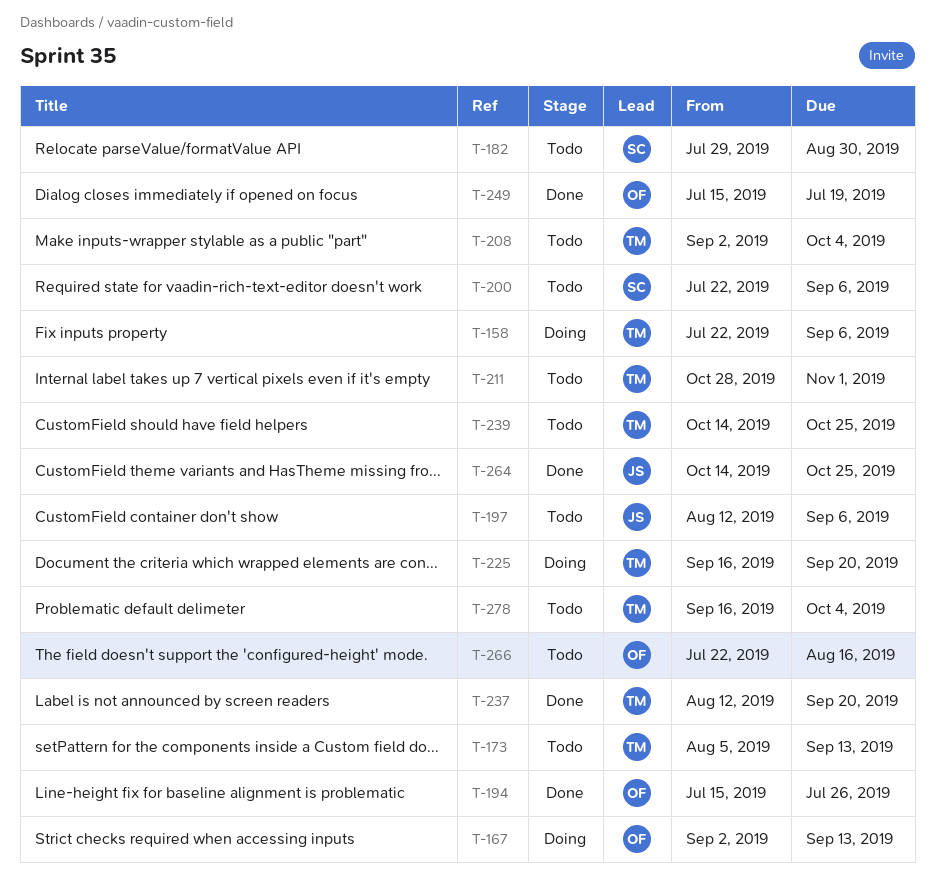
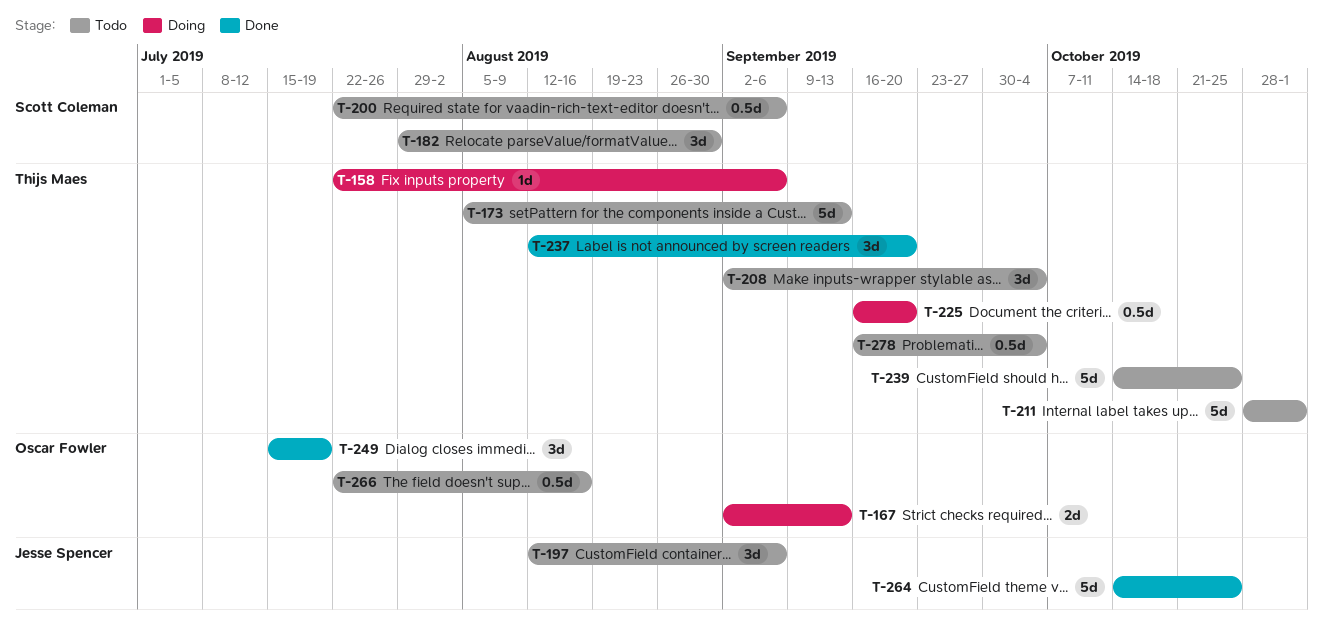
T-194: present -> none

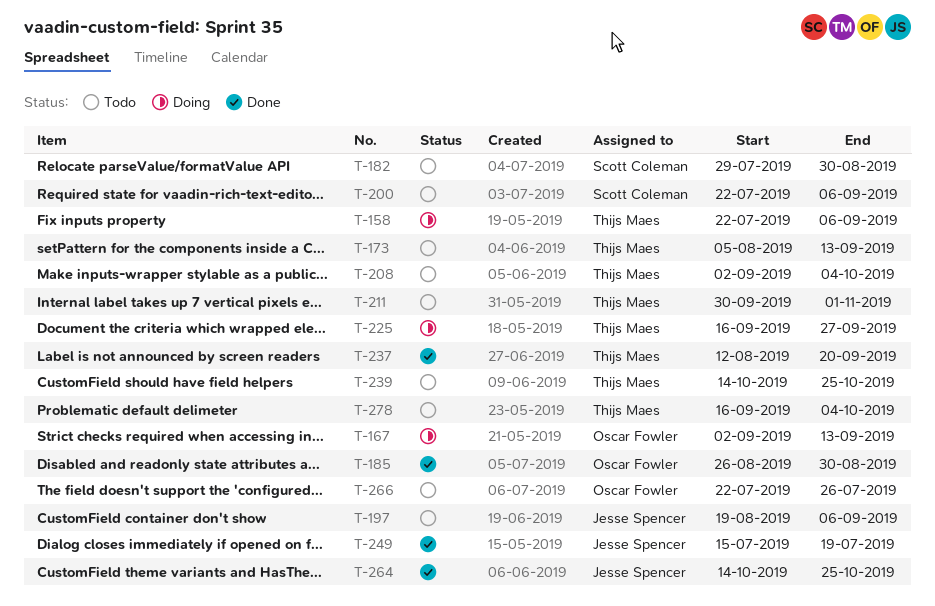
T-185: none -> present
T-197, start: Aug 12 -> Aug 19
T-211, start: Oct 28 -> Sep 30
T-225, due: Sep 20 -> Sep 27
T-249, owner: Oscar Fowler -> Jesse Spencer
T-266, due: Aug 16 -> Jul 26

